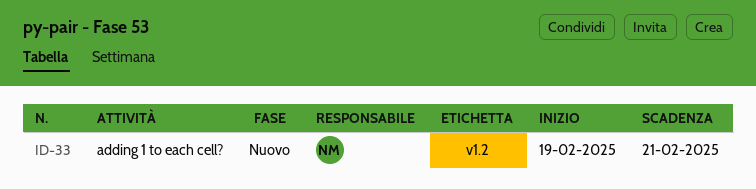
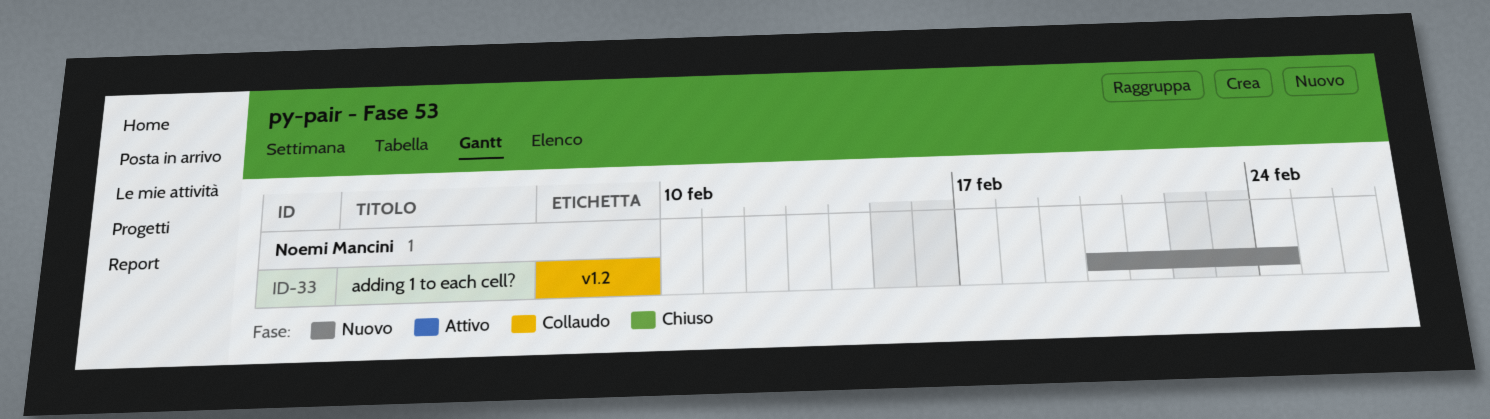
ID-33, start: Feb 19 -> Feb 20
ID-33, due: Feb 21 -> Feb 24

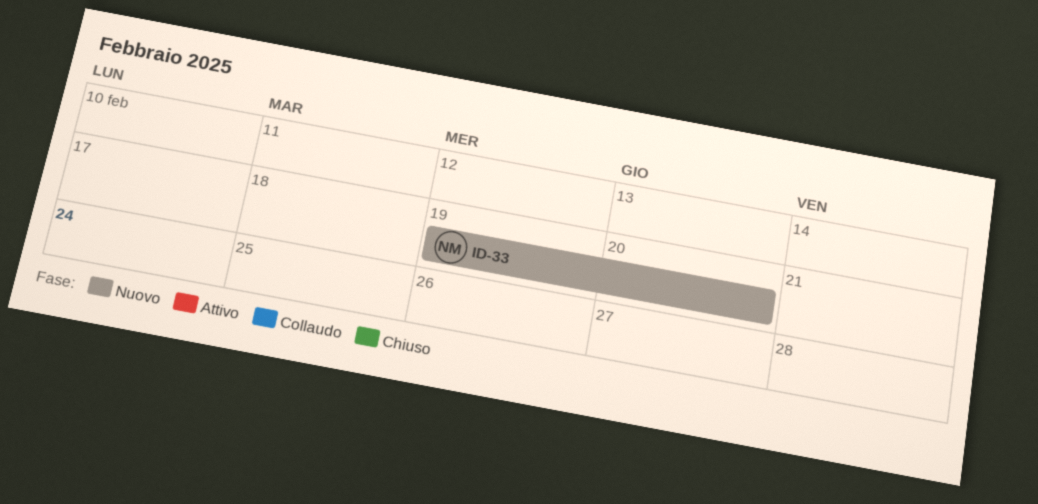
ID-33, start: Feb 20 -> Feb 19
ID-33, due: Feb 24 -> Feb 20

